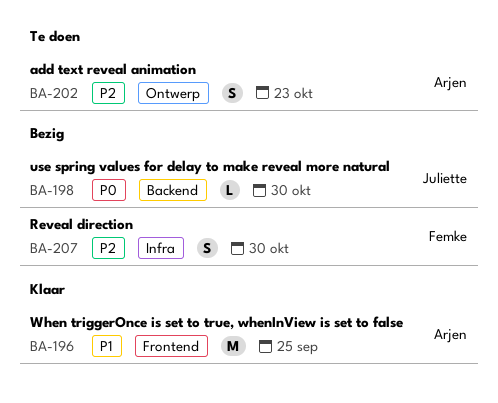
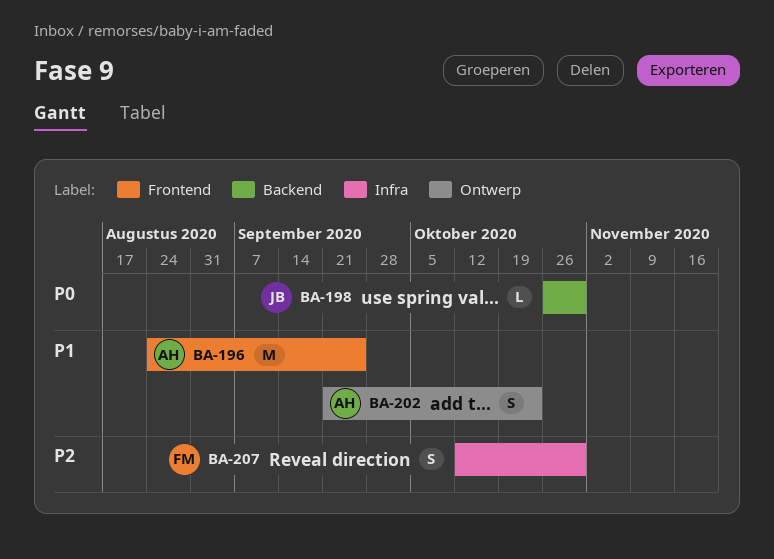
BA-202, priority: P2 -> P1

